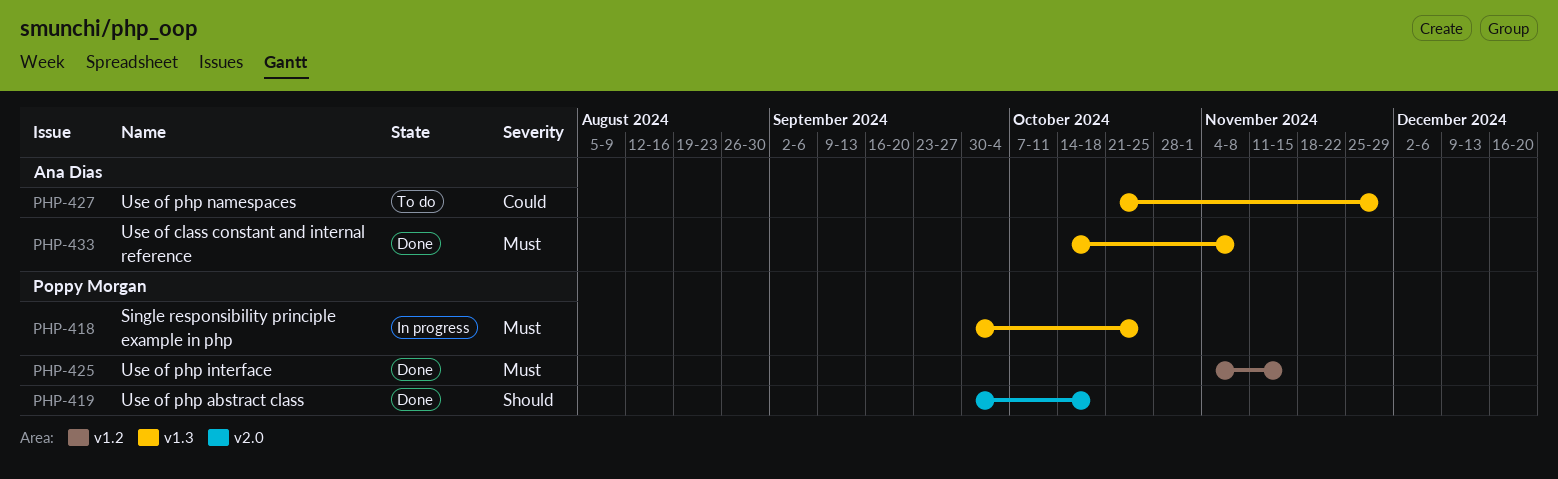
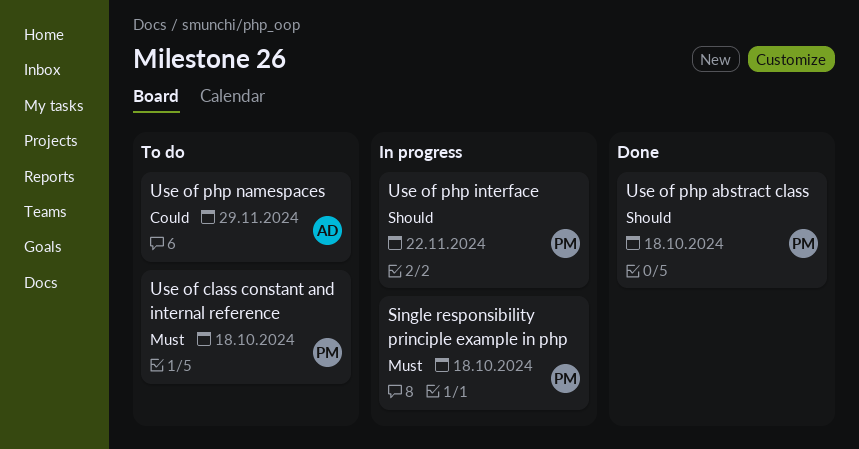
Single responsibility principle example in php, due: Oct 25 -> Oct 18
Use of class constant and internal reference, status: Done -> To do
Use of class constant and internal reference, owner: Ana Dias -> Poppy Morgan
Use of class constant and internal reference, due: Nov 8 -> Oct 18
Use of php interface, status: Done -> In progress
Use of php interface, priority: Must -> Should
Use of php interface, due: Nov 15 -> Nov 22

